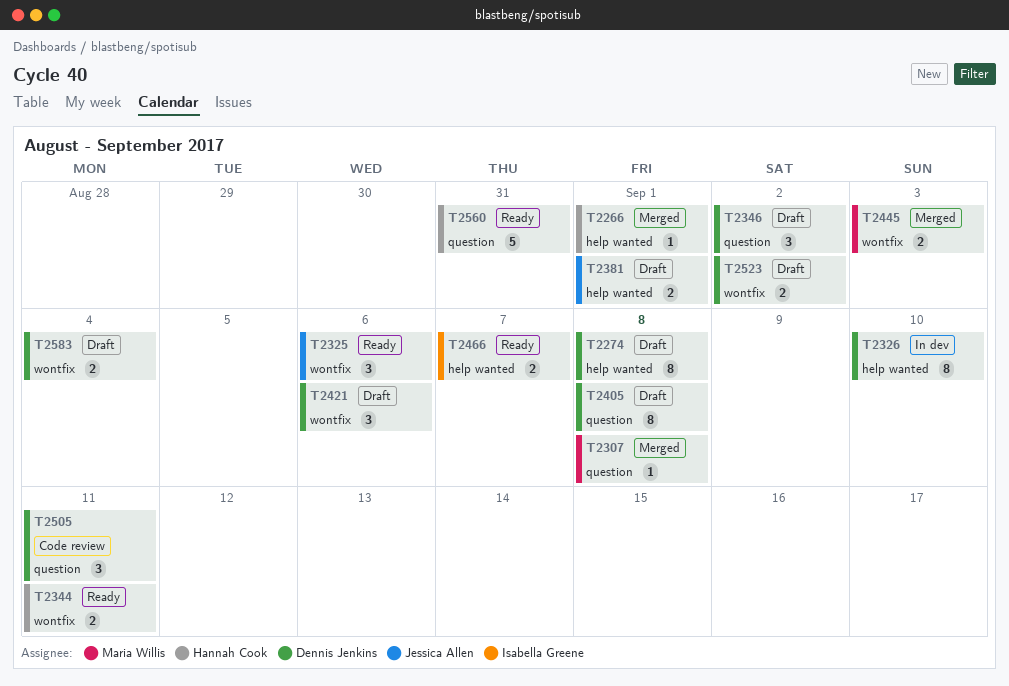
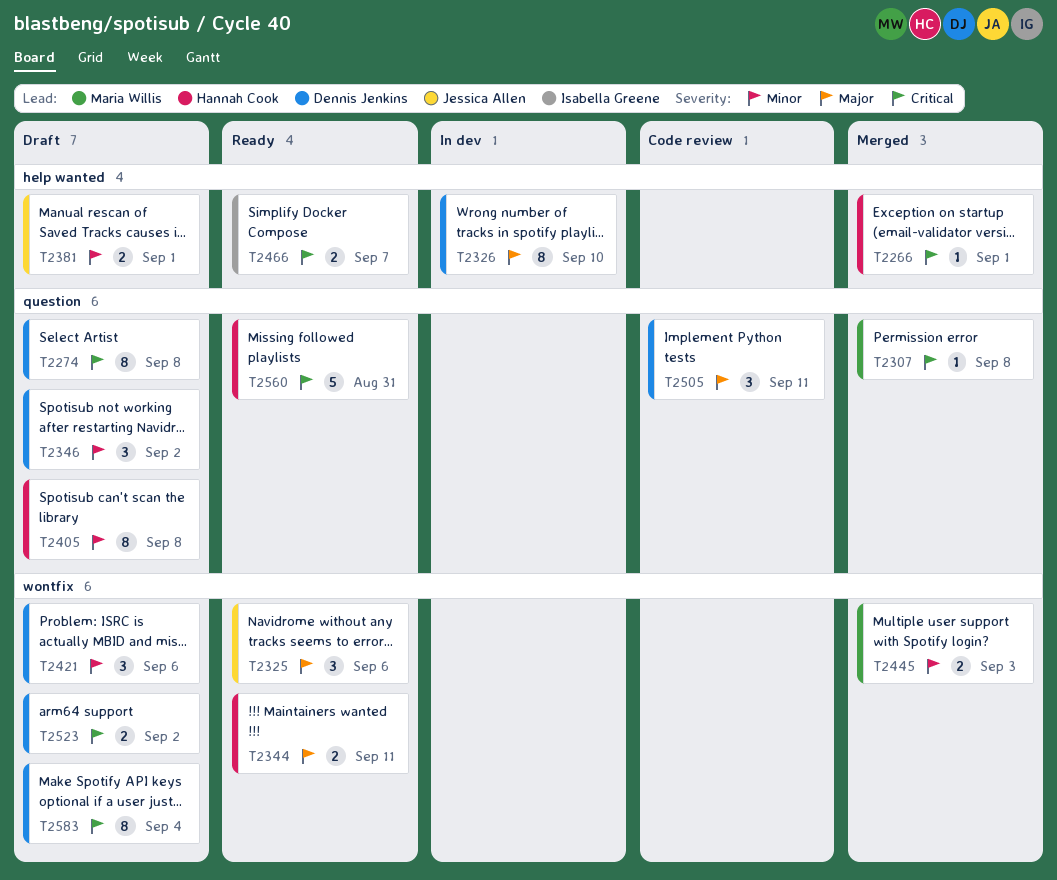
T2274, label: help wanted -> question
T2405, owner: Dennis Jenkins -> Hannah Cook
T2583, estimate: 2 -> 8

